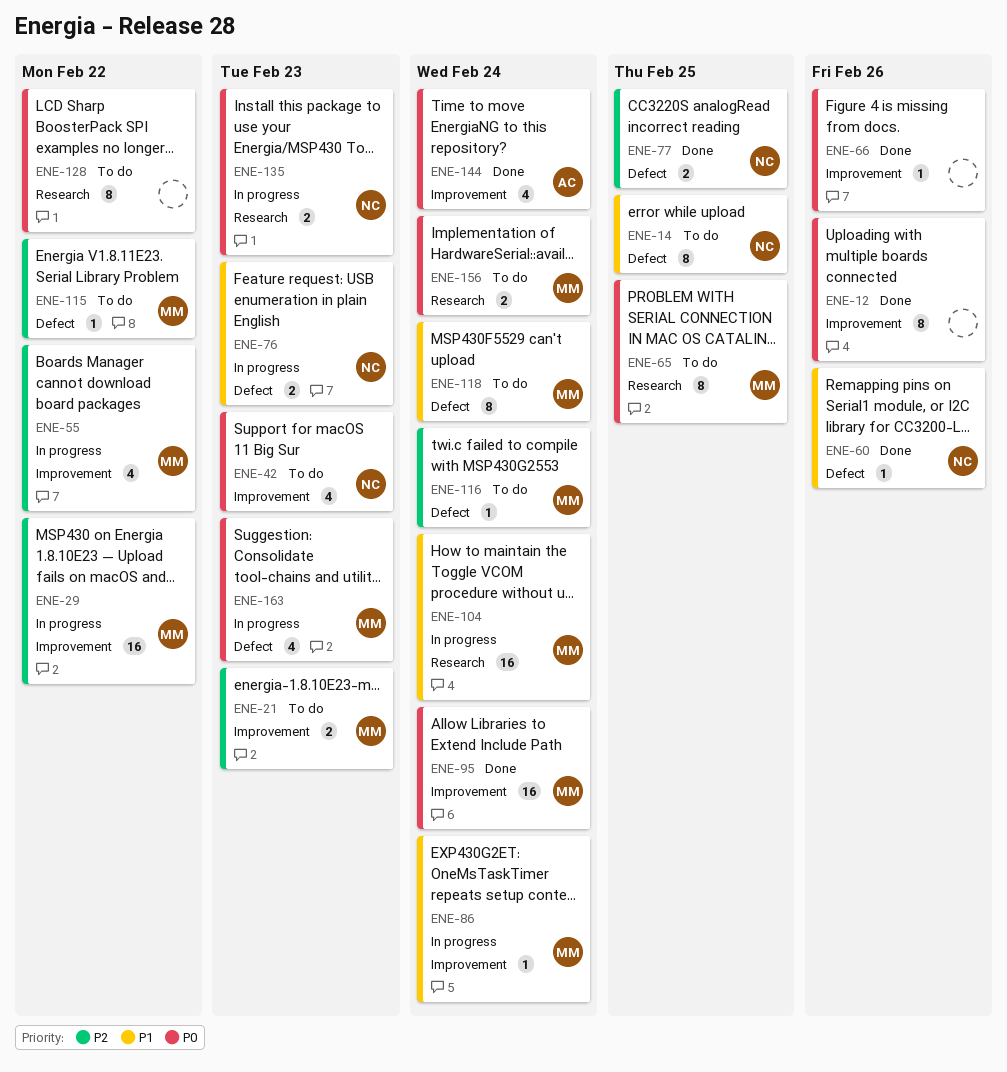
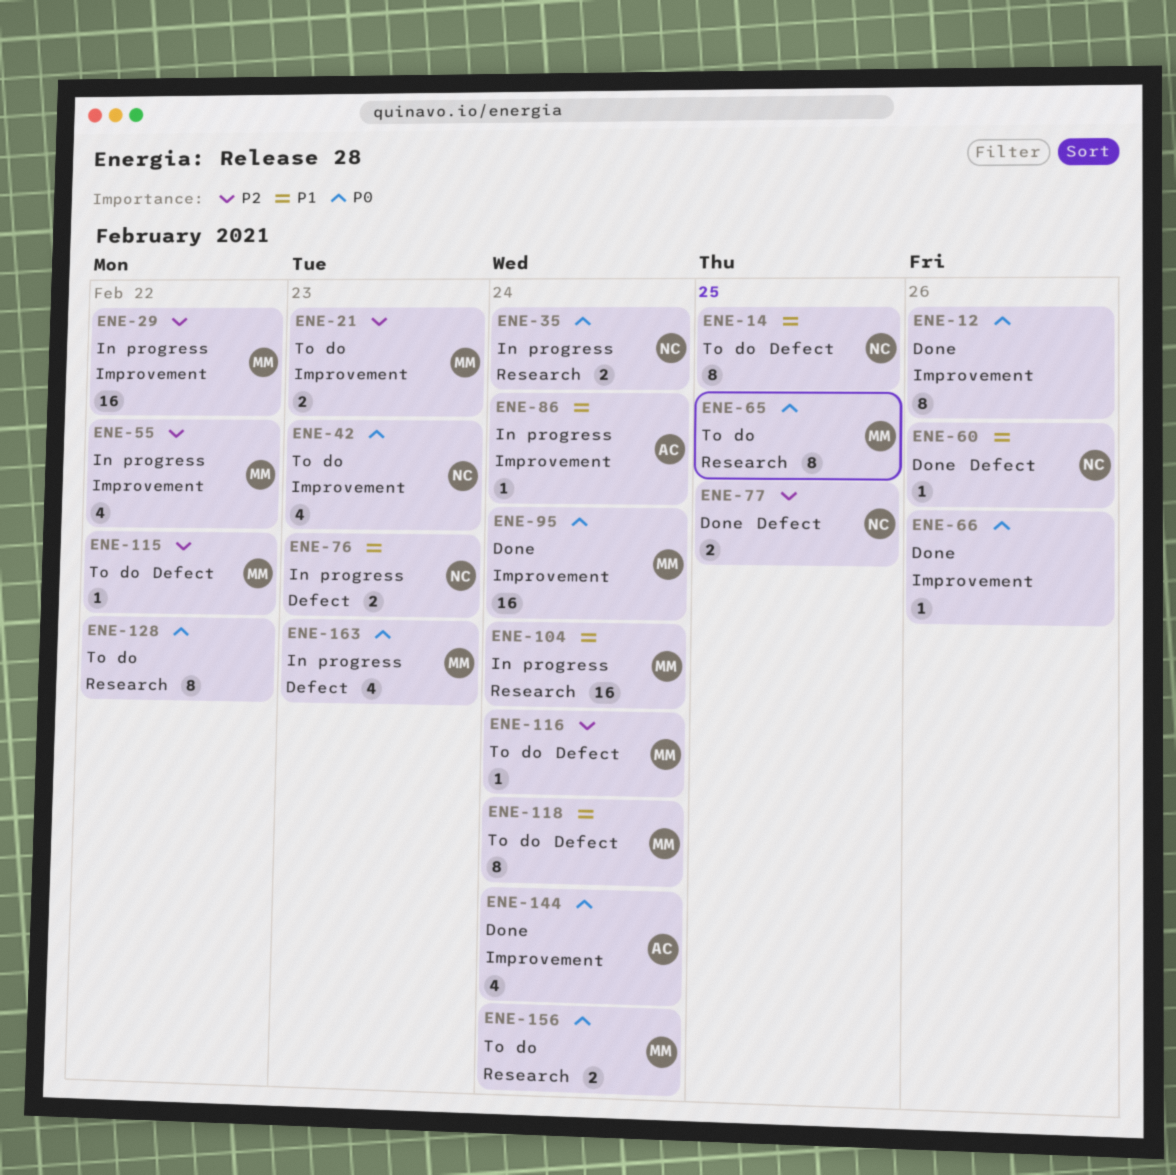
ENE-35: none -> present
ENE-86, owner: MM -> AC
ENE-135: present -> none

